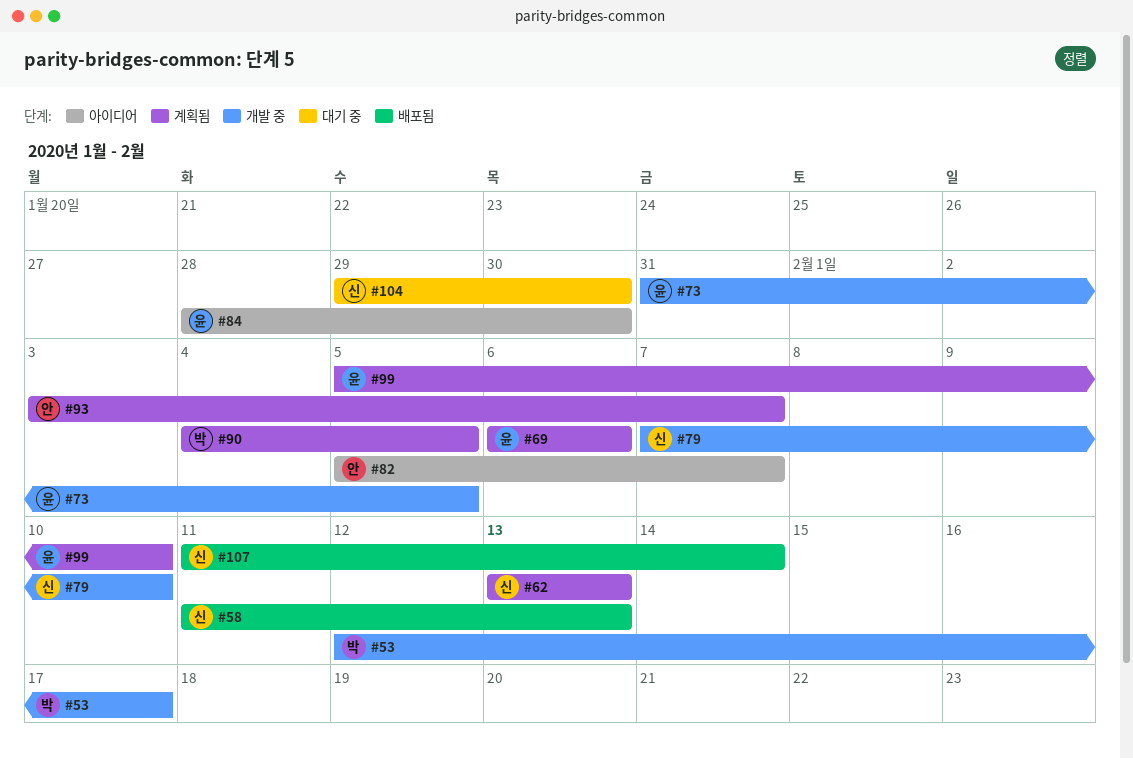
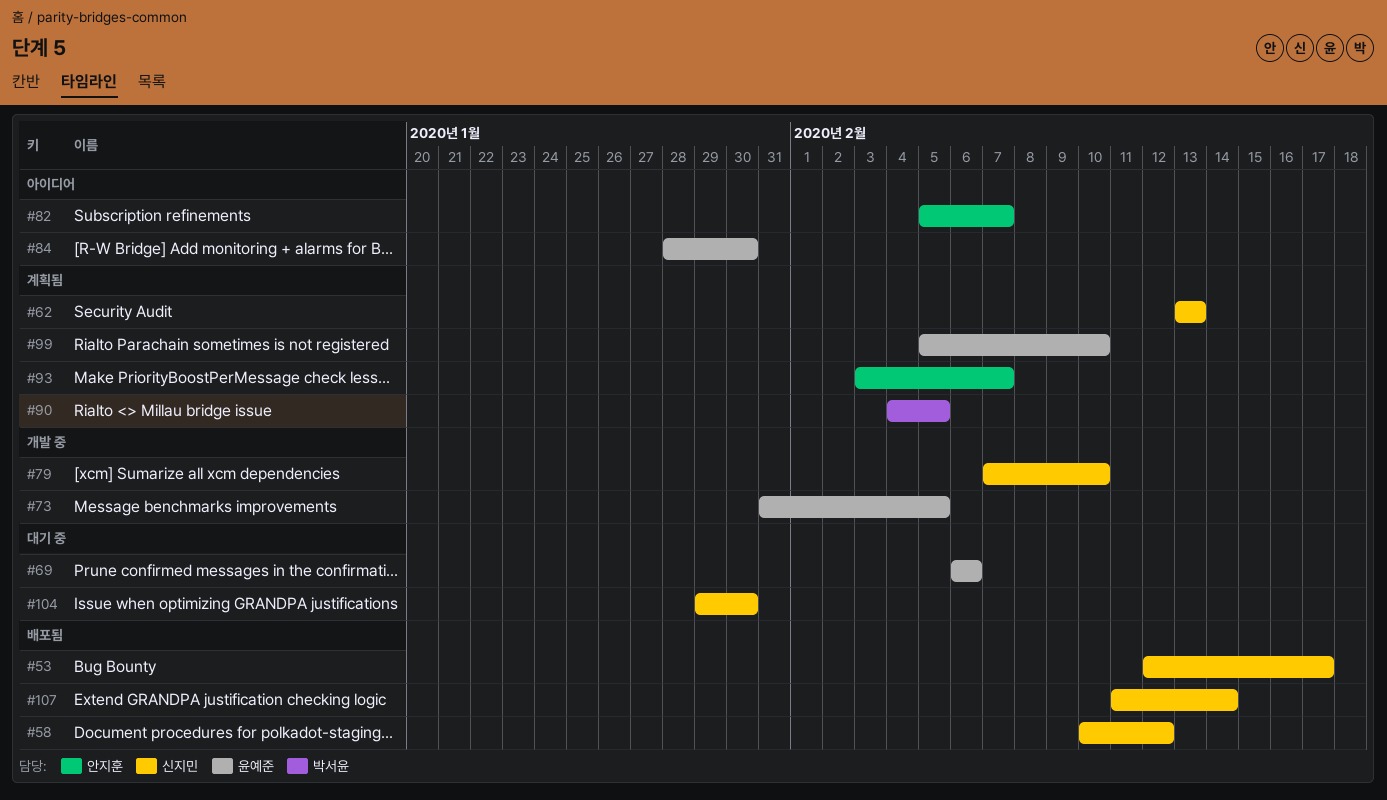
#53, status: 개발 중 -> 배포됨
#53, owner: 박서윤 -> 신지민
#58, start: Feb 11 -> Feb 10
#58, due: Feb 13 -> Feb 12
#69, status: 계획됨 -> 대기 중

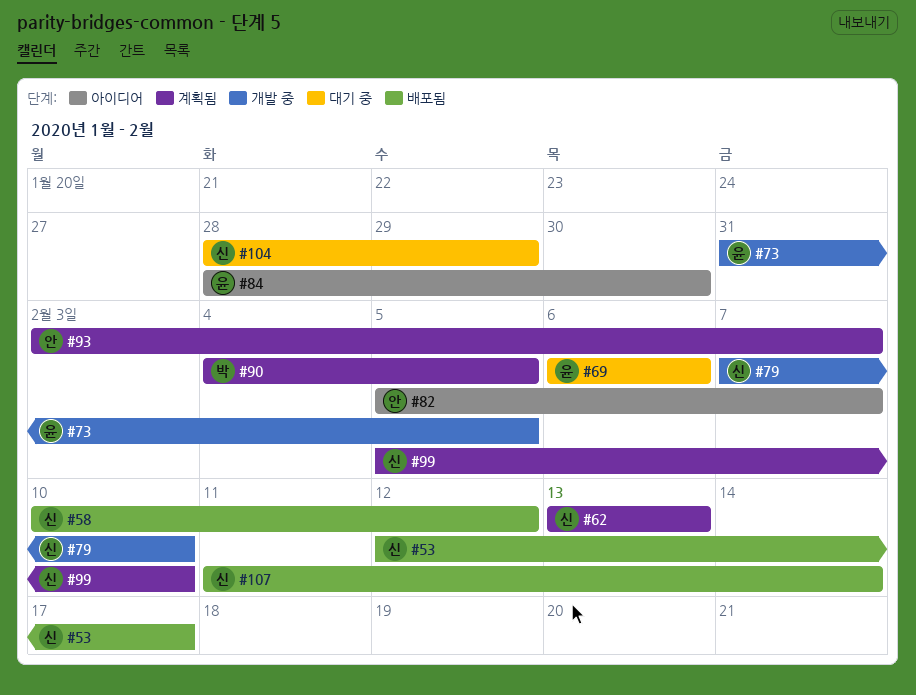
#99, owner: 윤예준 -> 신지민
#104, start: Jan 29 -> Jan 28
#104, due: Jan 30 -> Jan 29

